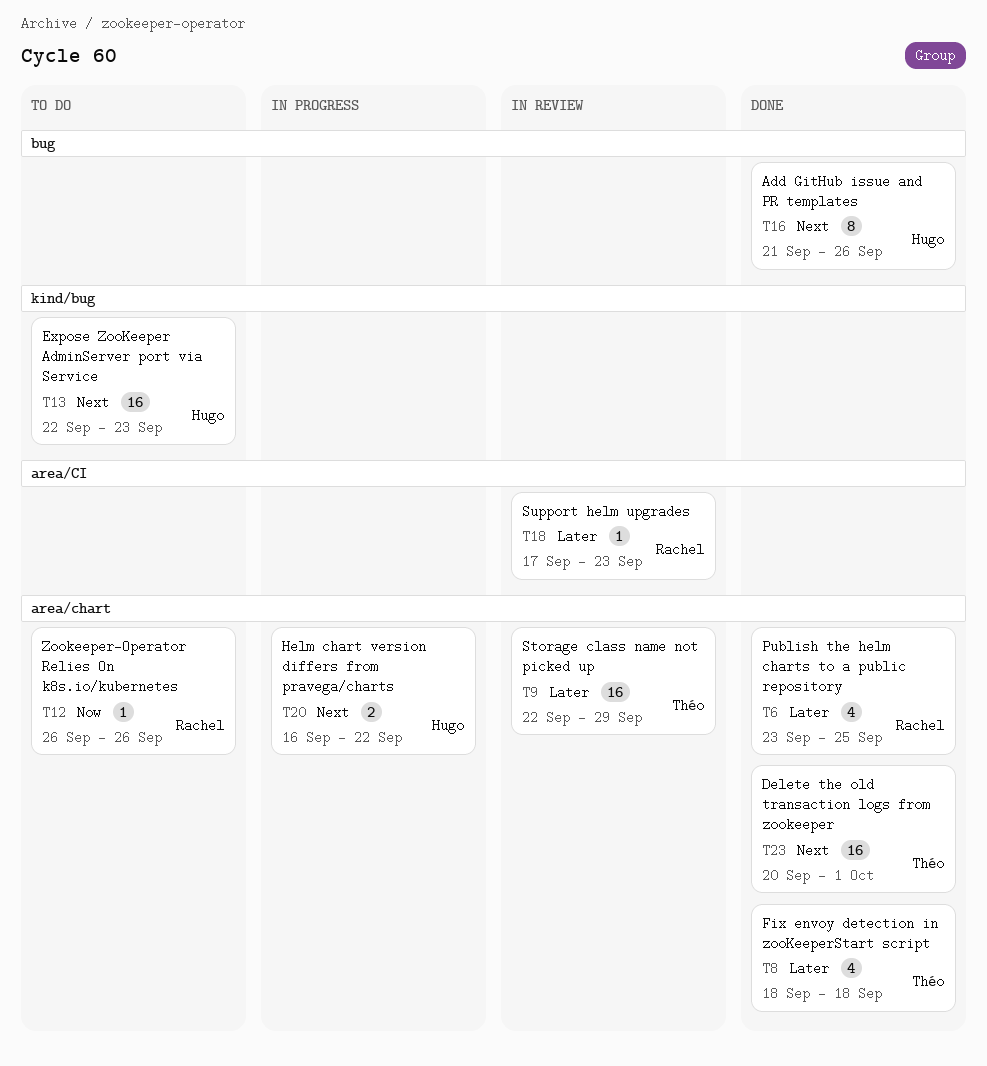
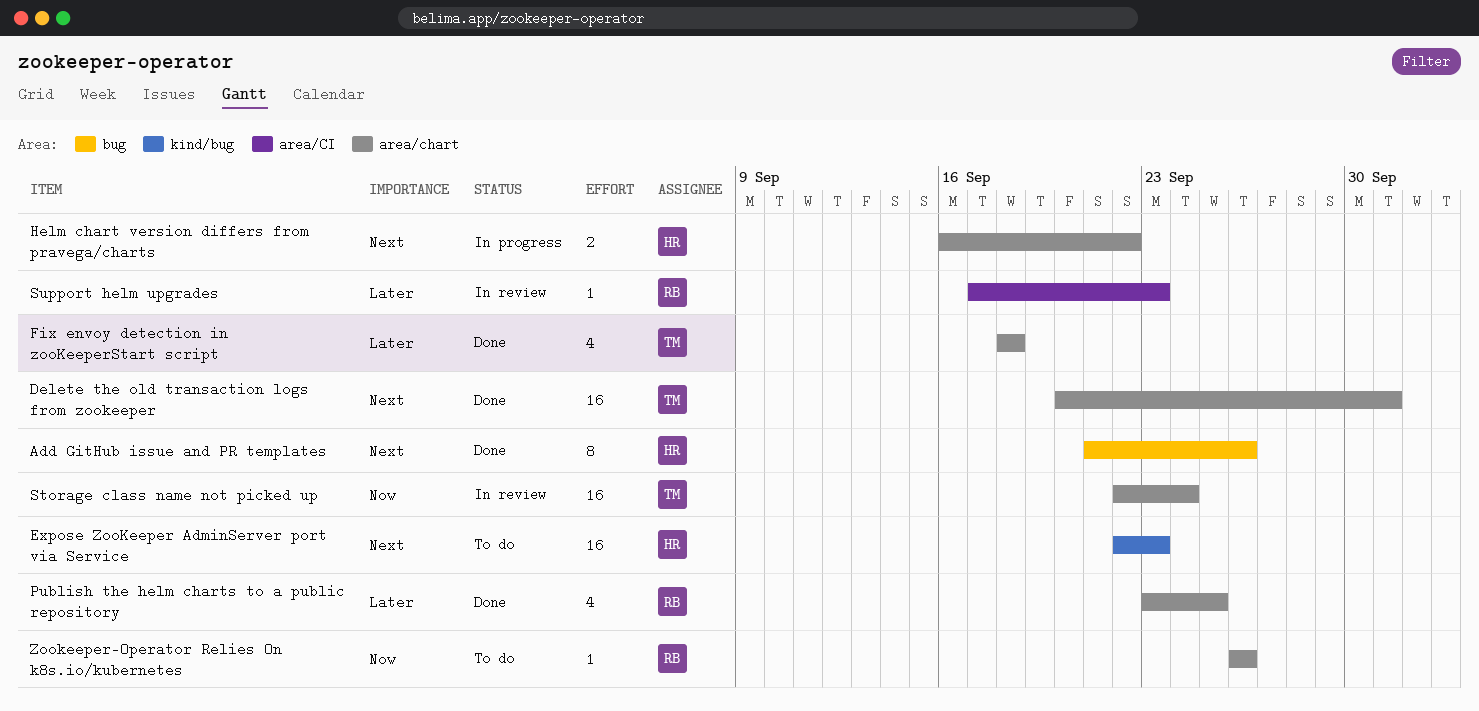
Storage class name not picked up, priority: Later -> Now
Storage class name not picked up, due: Sep 29 -> Sep 24

